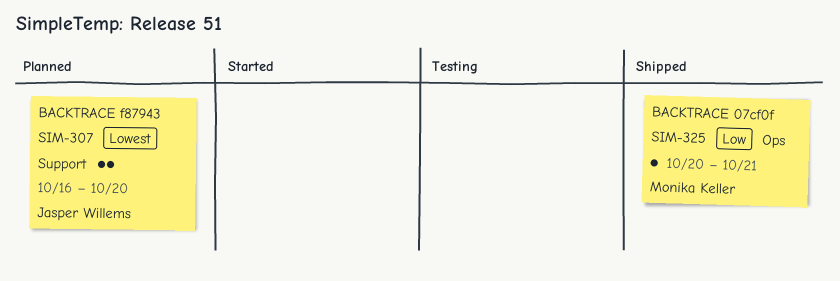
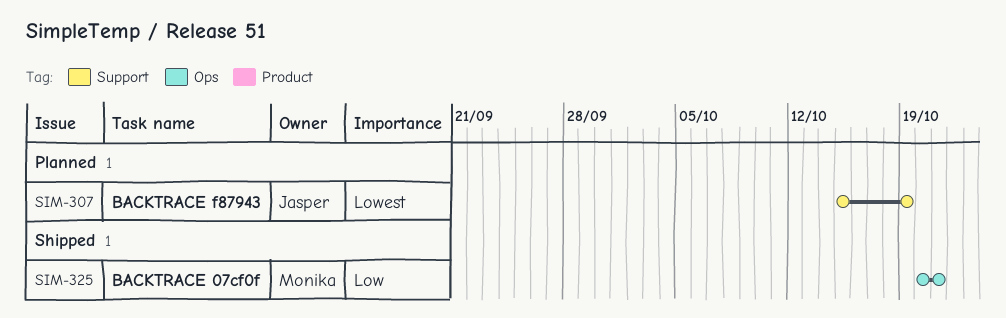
SIM-307, start: Oct 16 -> Oct 15
SIM-307, due: Oct 20 -> Oct 19

